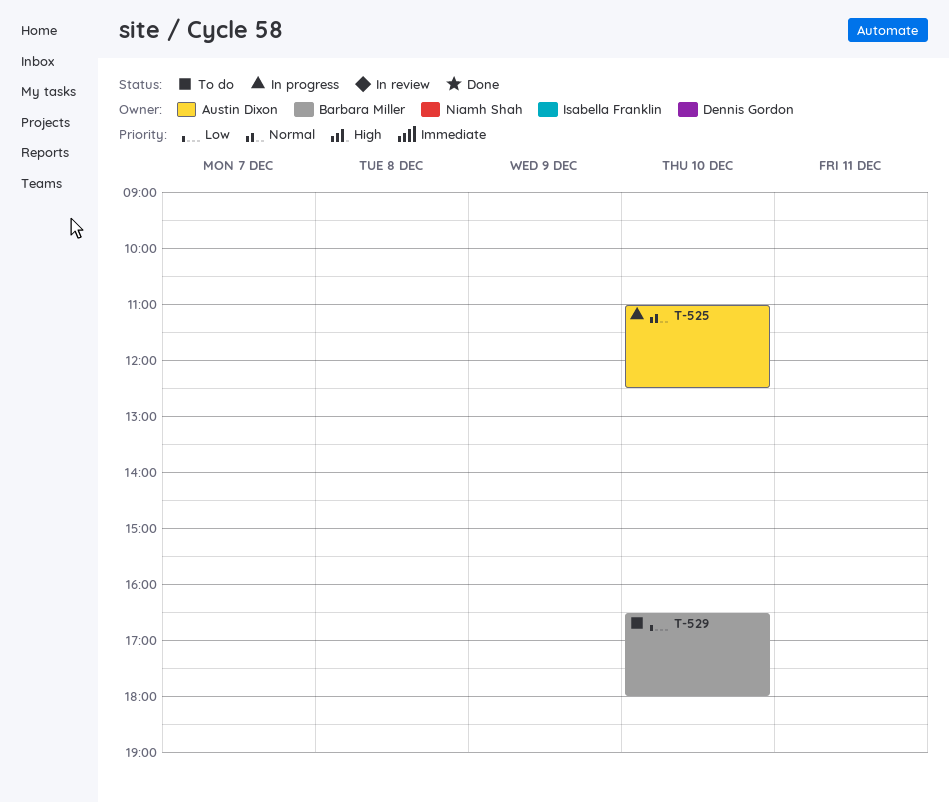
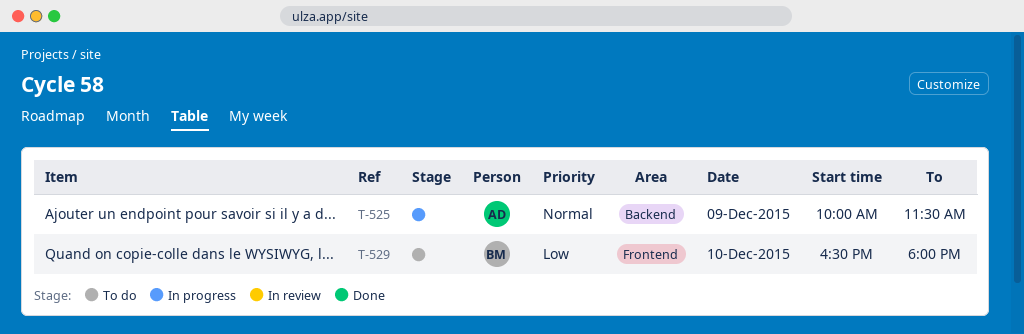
T-525, day: Dec 10 -> Dec 9
T-525, begins: 11:00 -> 10:00
T-525, ends: 12:30 -> 11:30

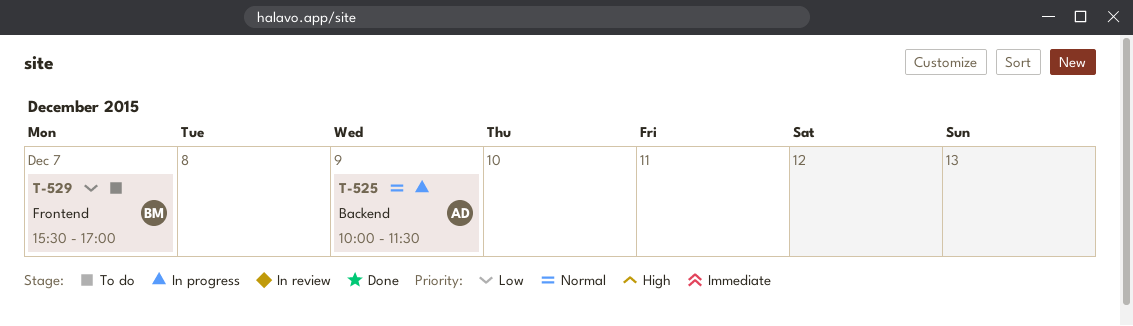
T-529, day: Dec 10 -> Dec 7
T-529, begins: 16:30 -> 15:30
T-529, ends: 18:00 -> 17:00

